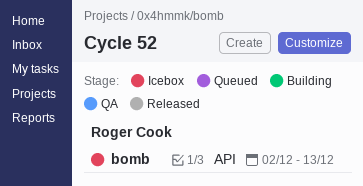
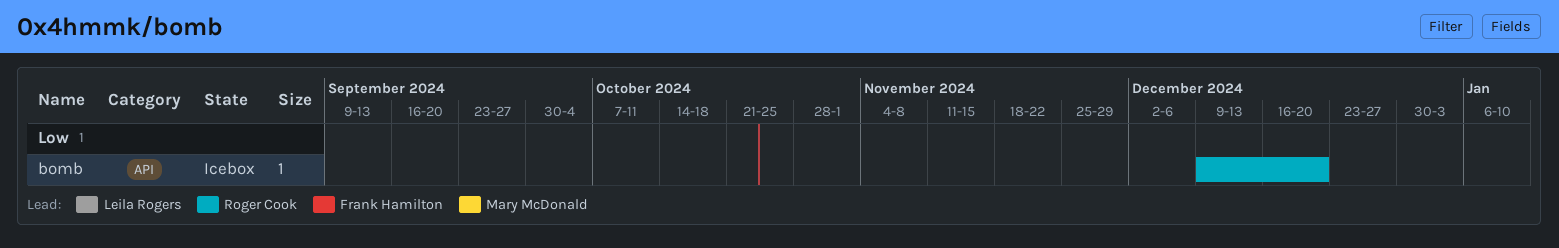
bomb, start: Dec 2 -> Dec 9
bomb, due: Dec 13 -> Dec 20

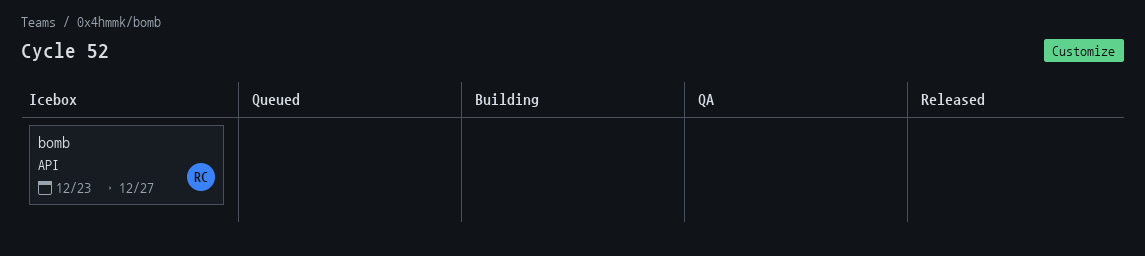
bomb, start: Dec 9 -> Dec 23
bomb, due: Dec 20 -> Dec 27

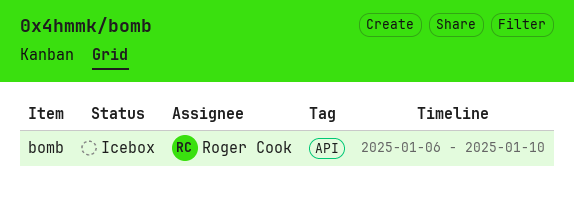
bomb, start: Dec 23 -> Jan 6
bomb, due: Dec 27 -> Jan 10

